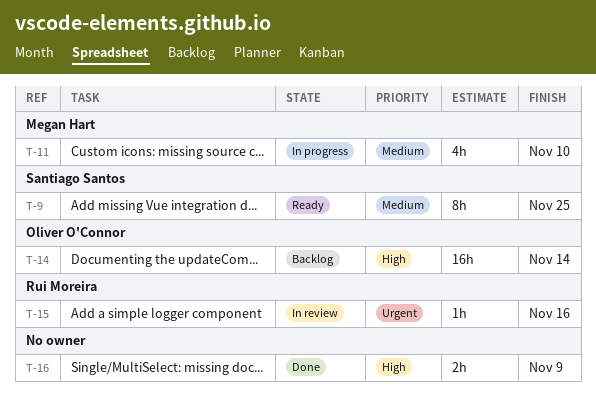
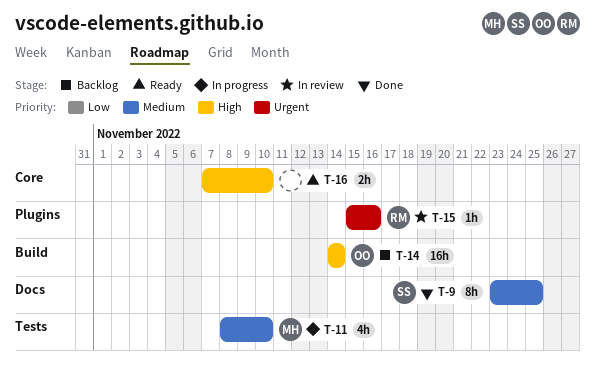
T-9, status: Ready -> Done
T-16, status: Done -> Ready
T-16, due: Nov 9 -> Nov 10

